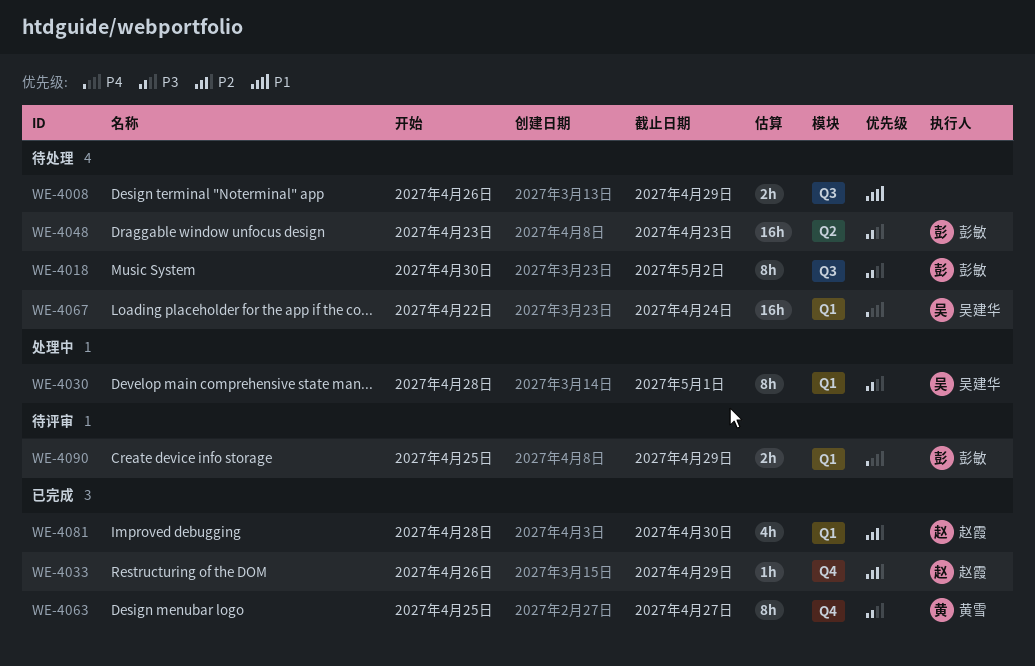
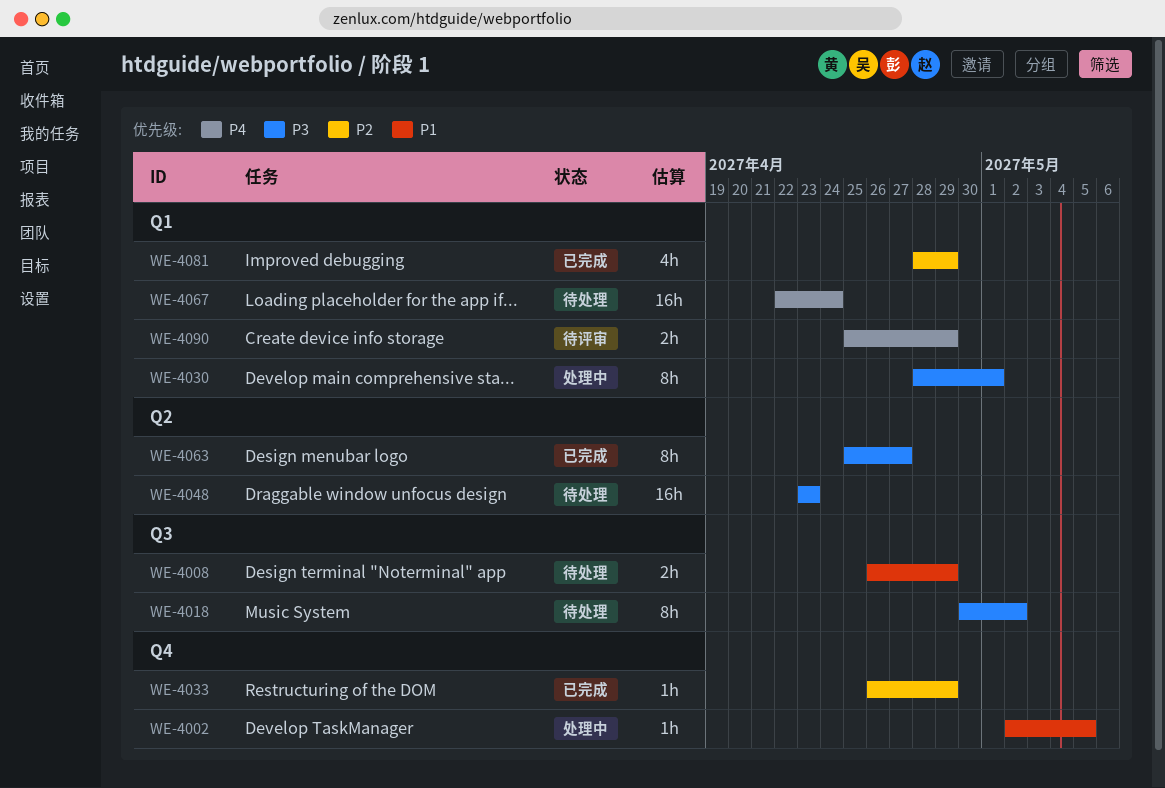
WE-4002: none -> present
WE-4063, label: Q4 -> Q2
WE-4081, due: Apr 30 -> Apr 29

